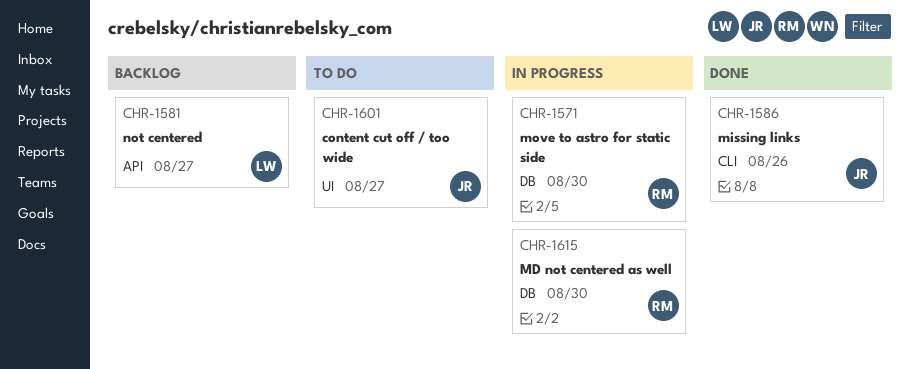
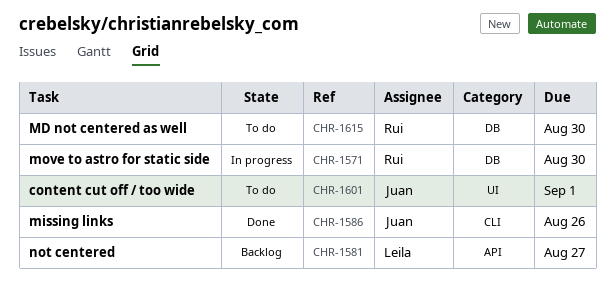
CHR-1601, due: Aug 27 -> Sep 1
CHR-1615, status: In progress -> To do

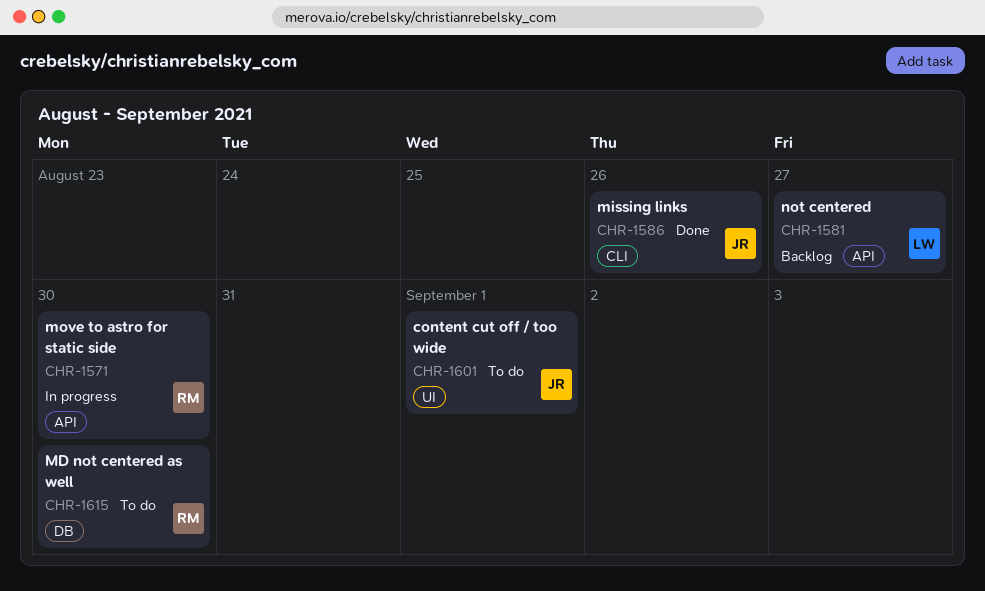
CHR-1571, label: DB -> API

